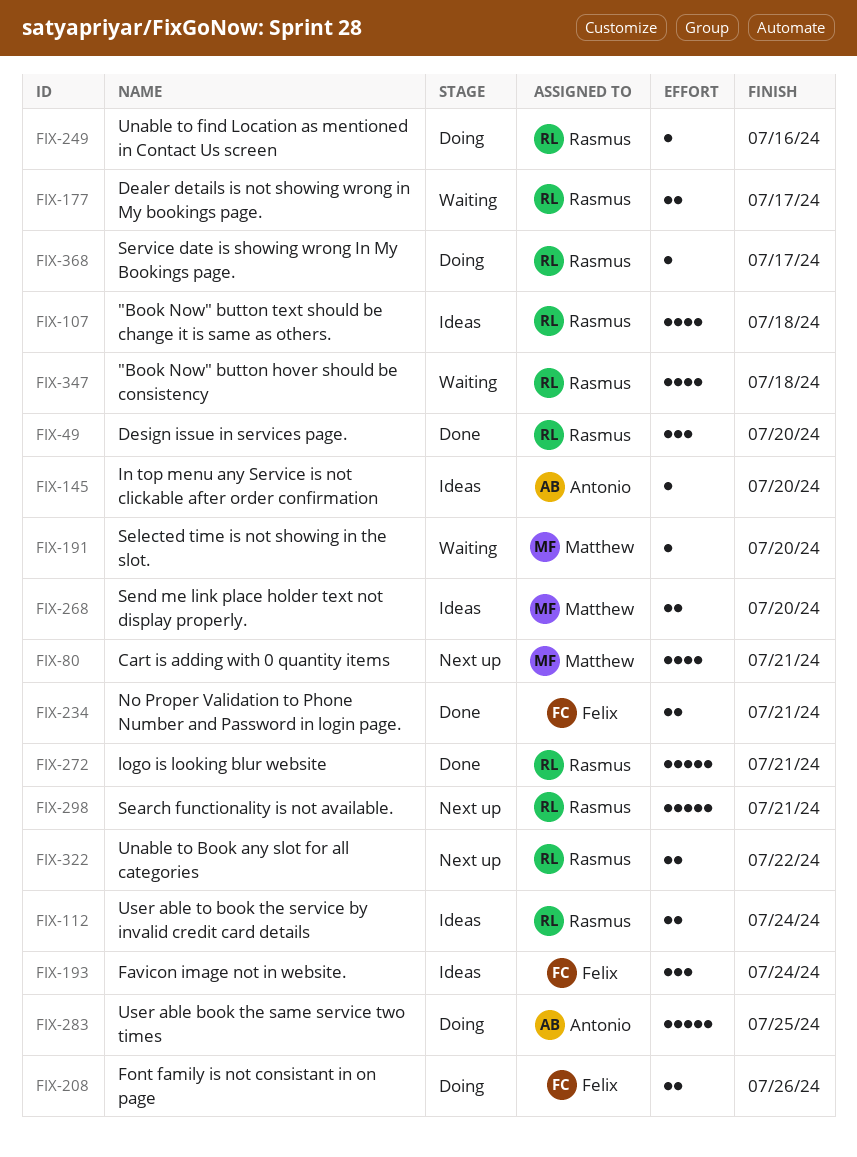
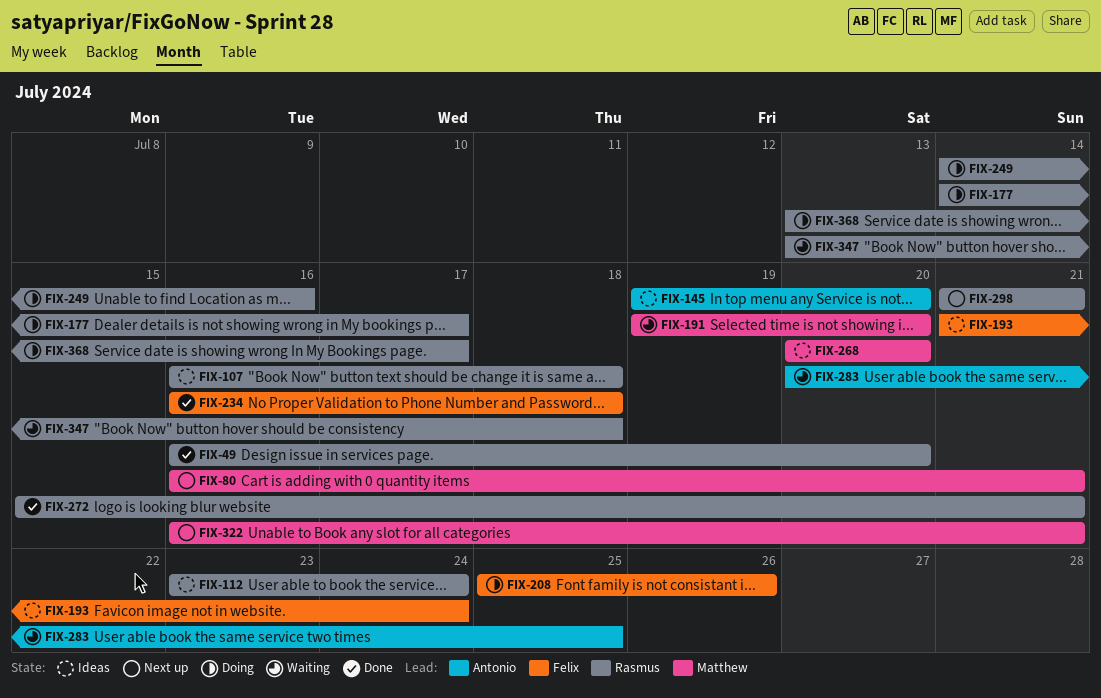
FIX-177, status: Waiting -> Doing
FIX-234, due: Jul 21 -> Jul 18
FIX-283, status: Doing -> Waiting
FIX-322, owner: Rasmus -> Matthew
FIX-322, due: Jul 22 -> Jul 21

